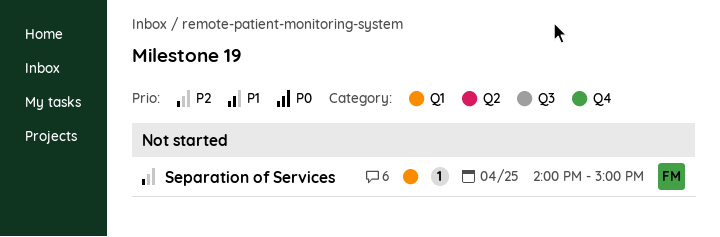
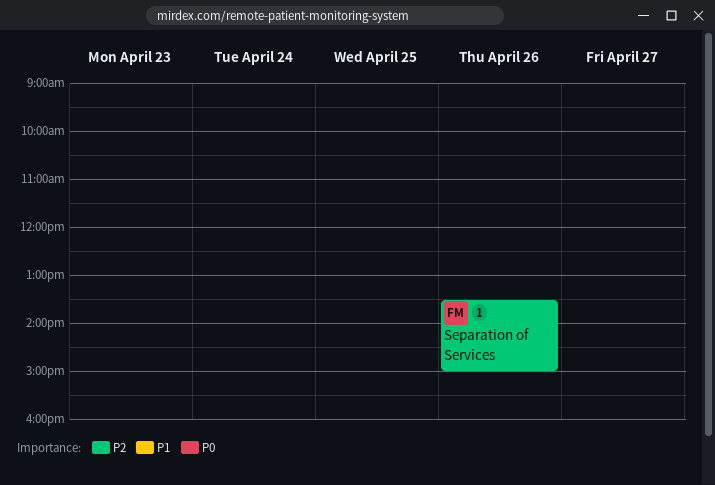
Separation of Services, day: Apr 25 -> Apr 26
Separation of Services, begins: 14:00 -> 13:30

